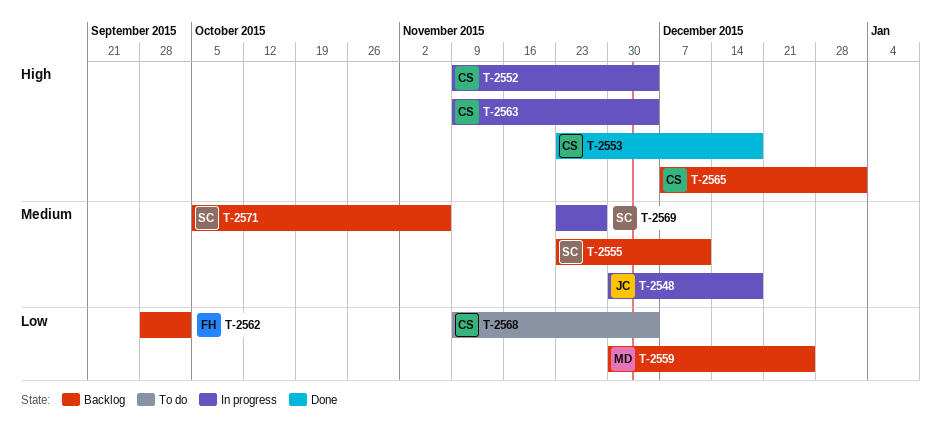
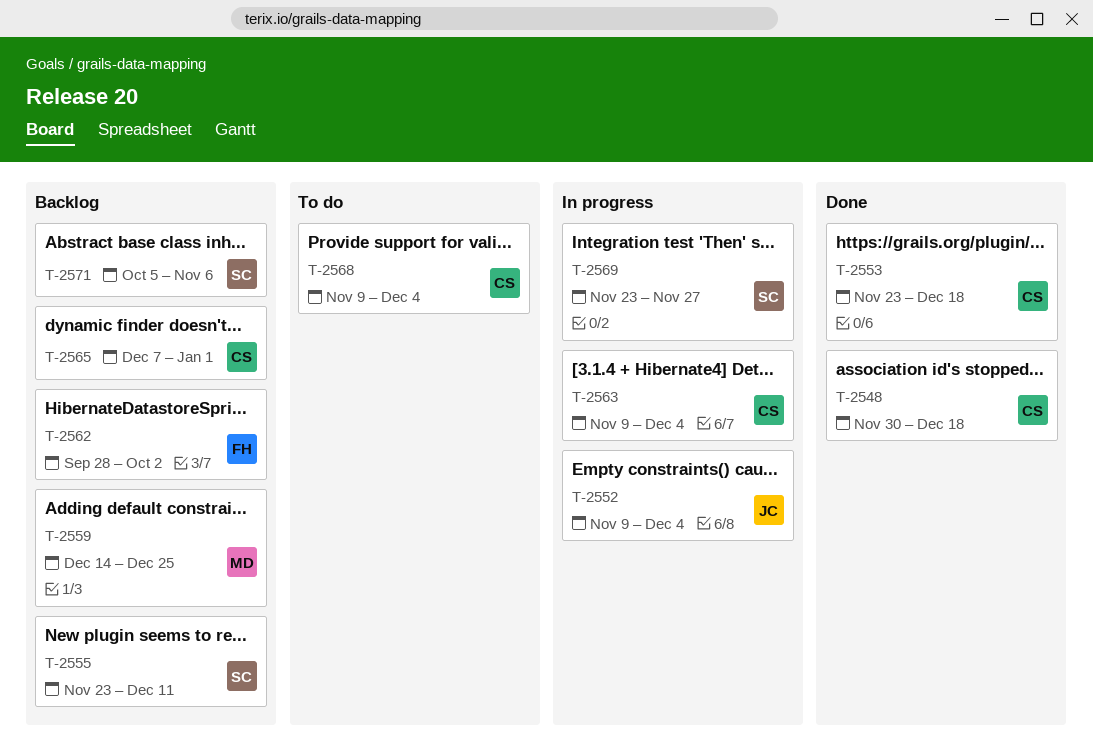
T-2548, status: In progress -> Done
T-2548, owner: JC -> CS
T-2552, owner: CS -> JC
T-2559, start: Nov 30 -> Dec 14

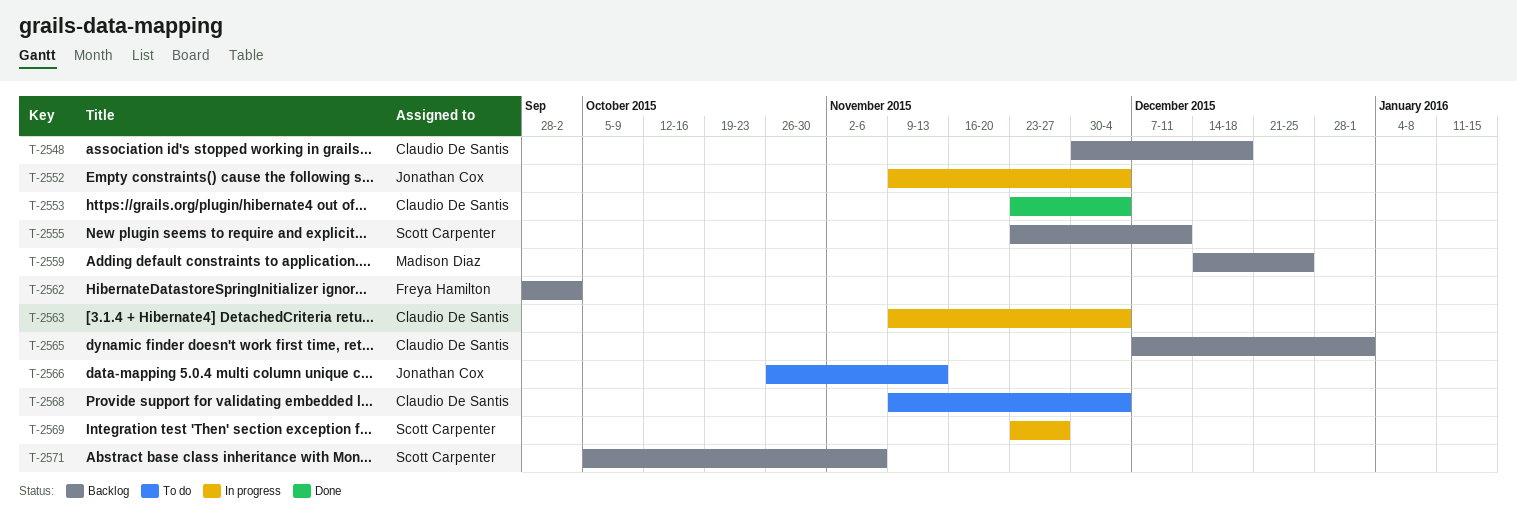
T-2548, status: Done -> Backlog
T-2553, due: Dec 18 -> Dec 4
T-2566: none -> present

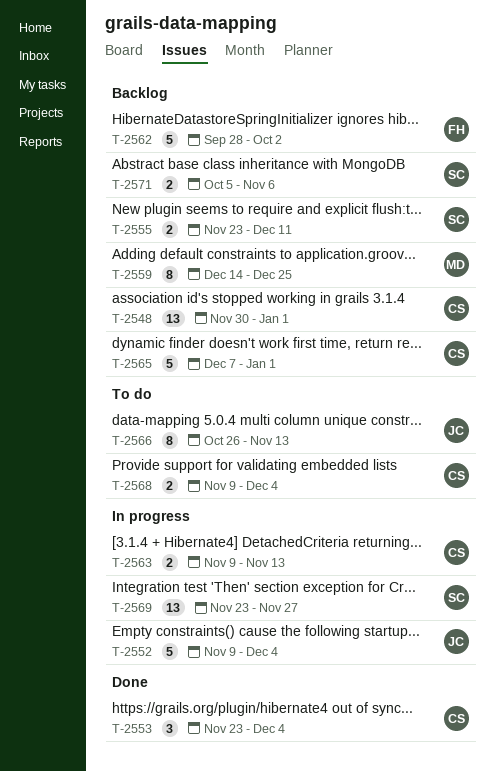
T-2548, due: Dec 18 -> Jan 1
T-2563, due: Dec 4 -> Nov 13

